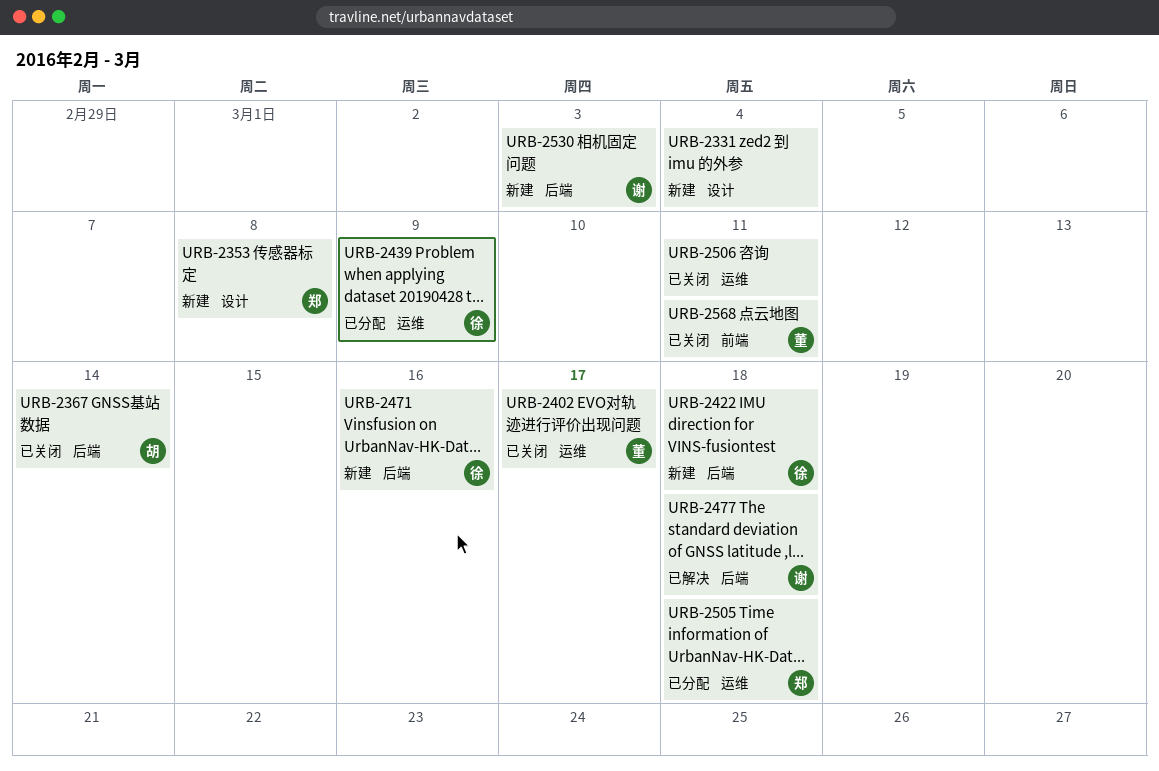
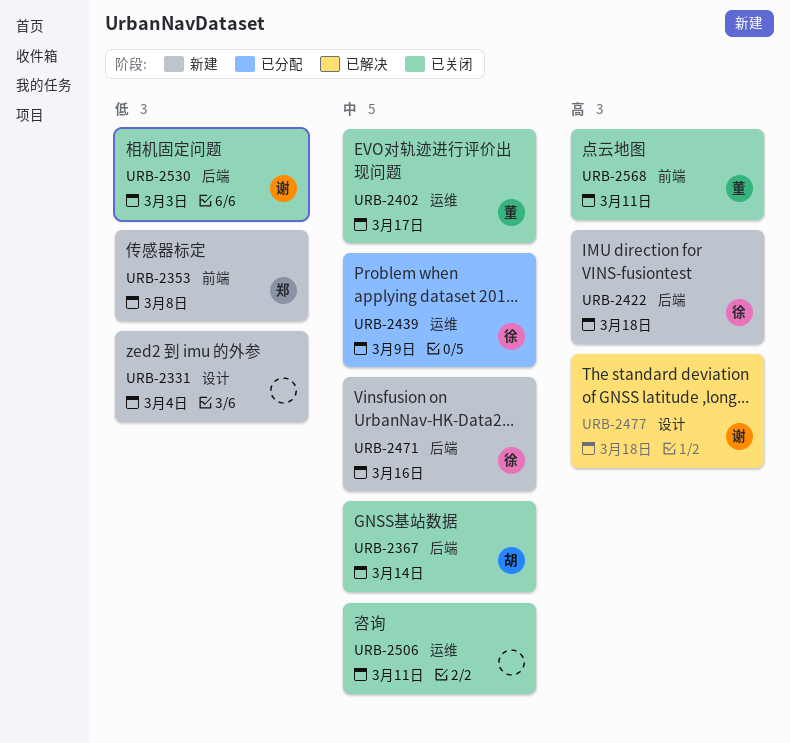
URB-2353, label: 设计 -> 前端
URB-2477, label: 后端 -> 设计
URB-2505: present -> none
URB-2530, status: 新建 -> 已关闭

